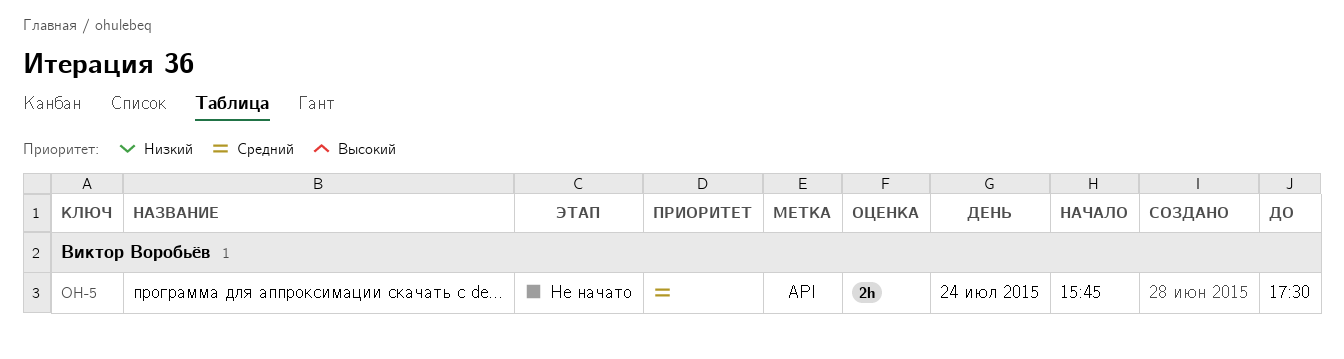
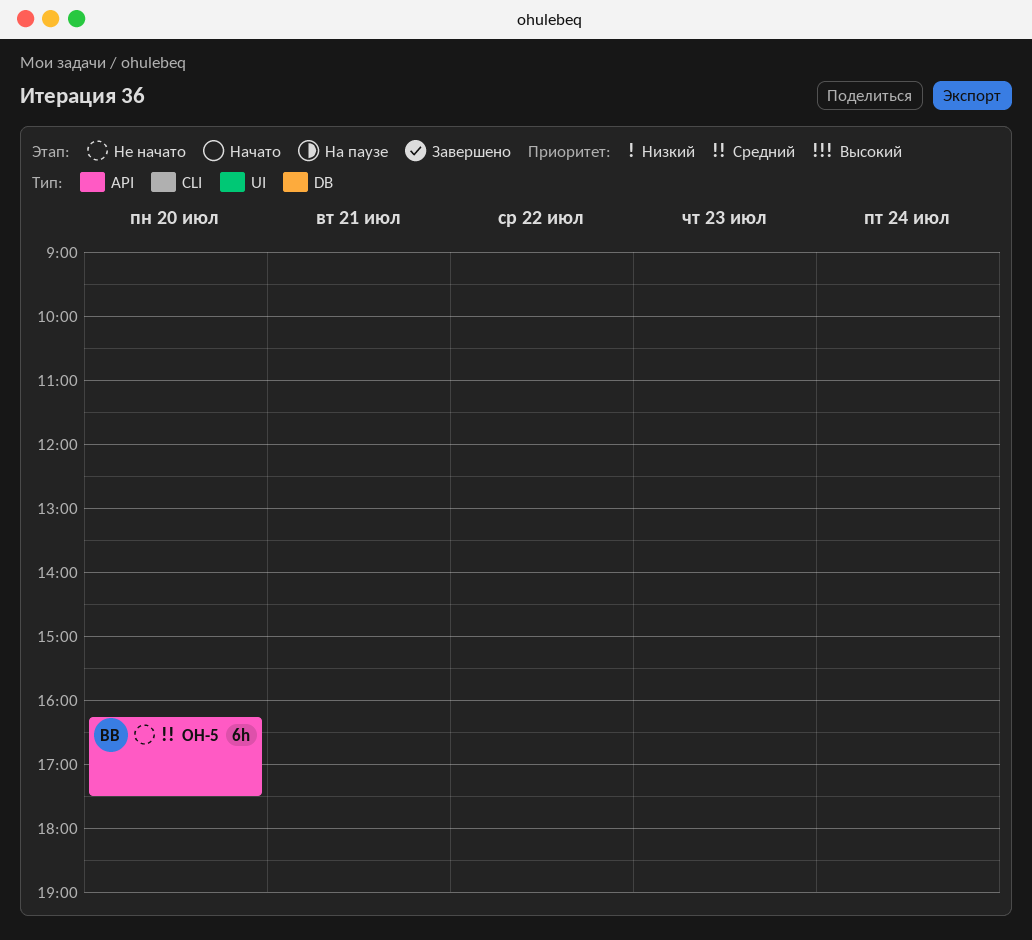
OH-5, estimate: 2h -> 6h
OH-5, day: Jul 24 -> Jul 20
OH-5, begins: 15:45 -> 16:15

